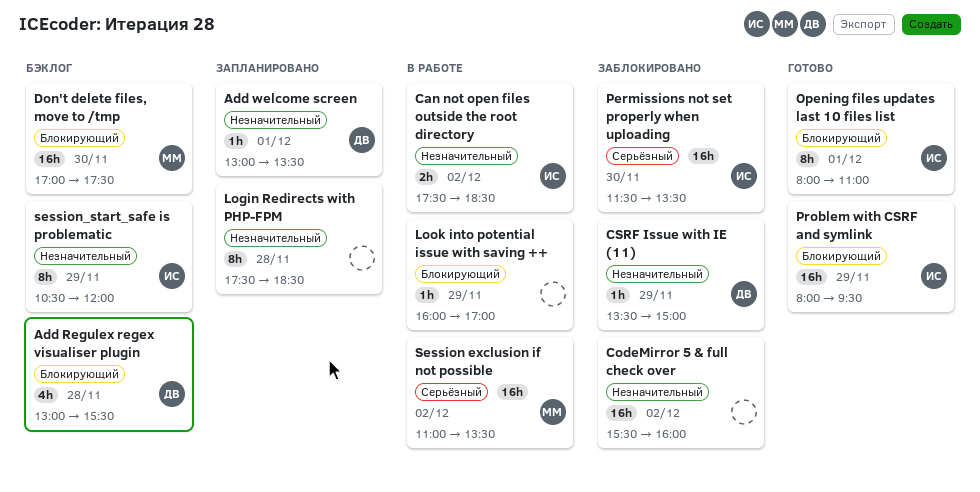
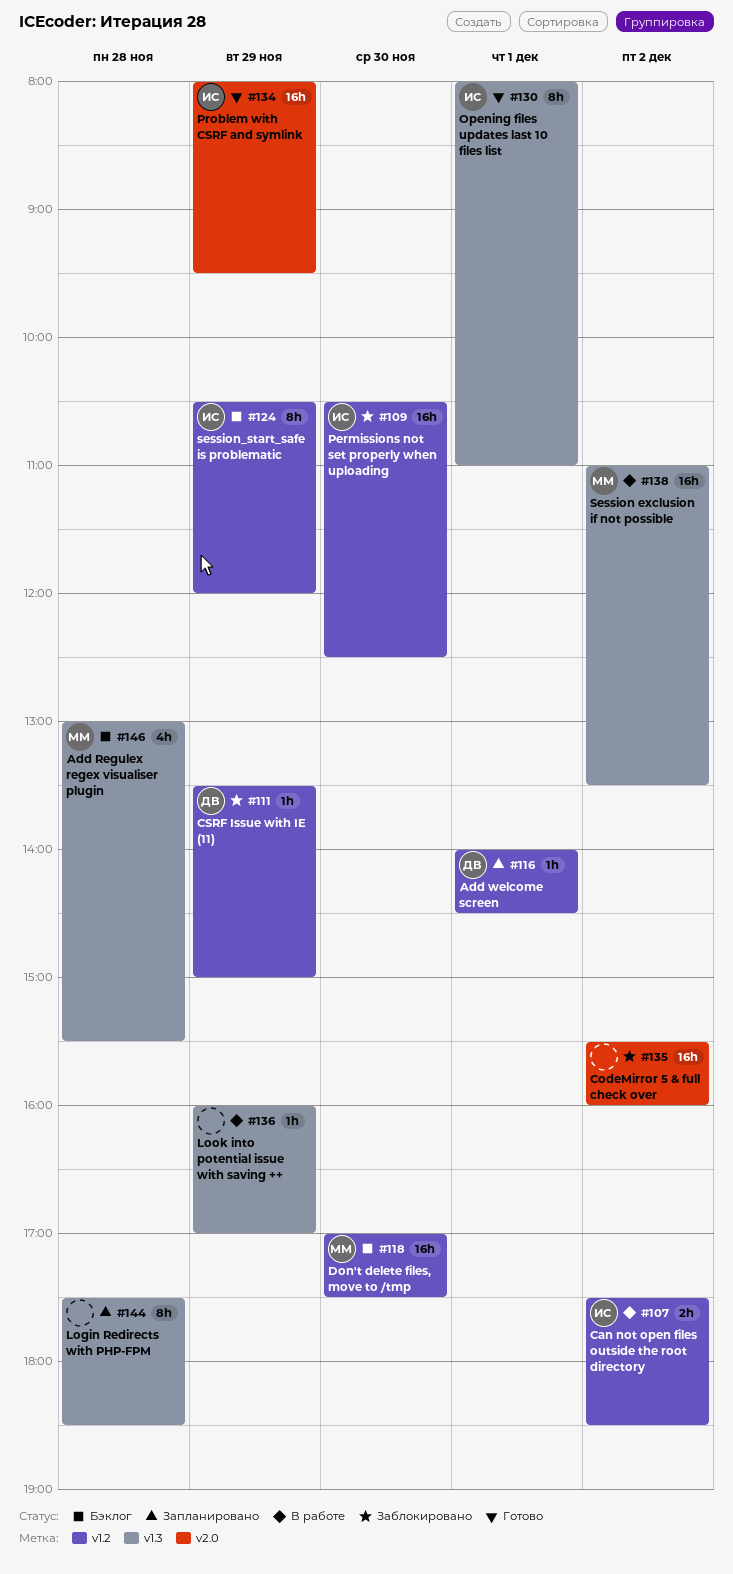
Add Regulex regex visualiser plugin, owner: ДВ -> ММ
Add welcome screen, begins: 13:00 -> 14:00
Add welcome screen, ends: 13:30 -> 14:30
Permissions not set properly when uploading, begins: 11:30 -> 10:30
Permissions not set properly when uploading, ends: 13:30 -> 12:30

